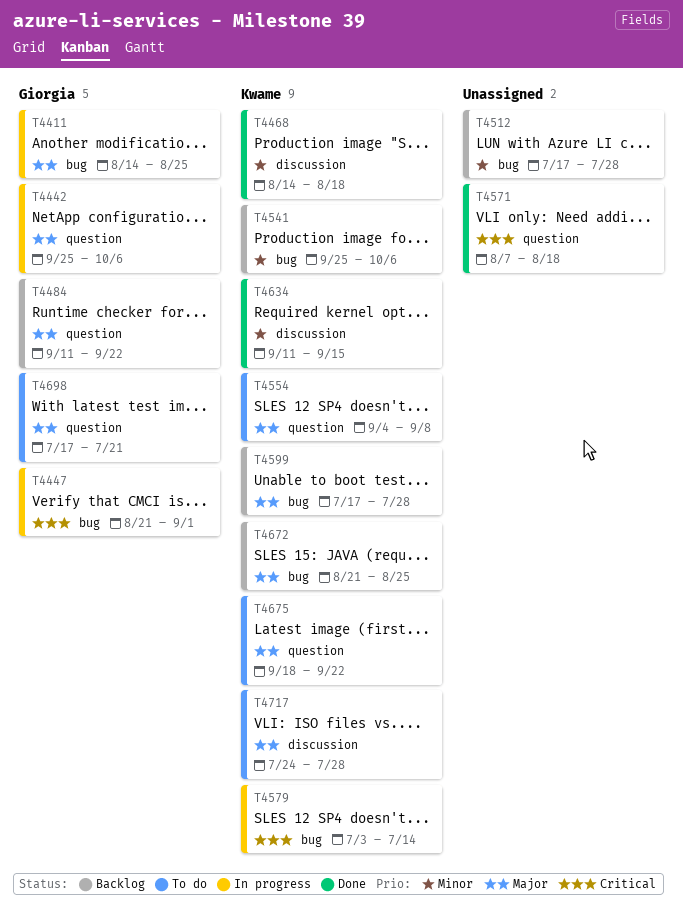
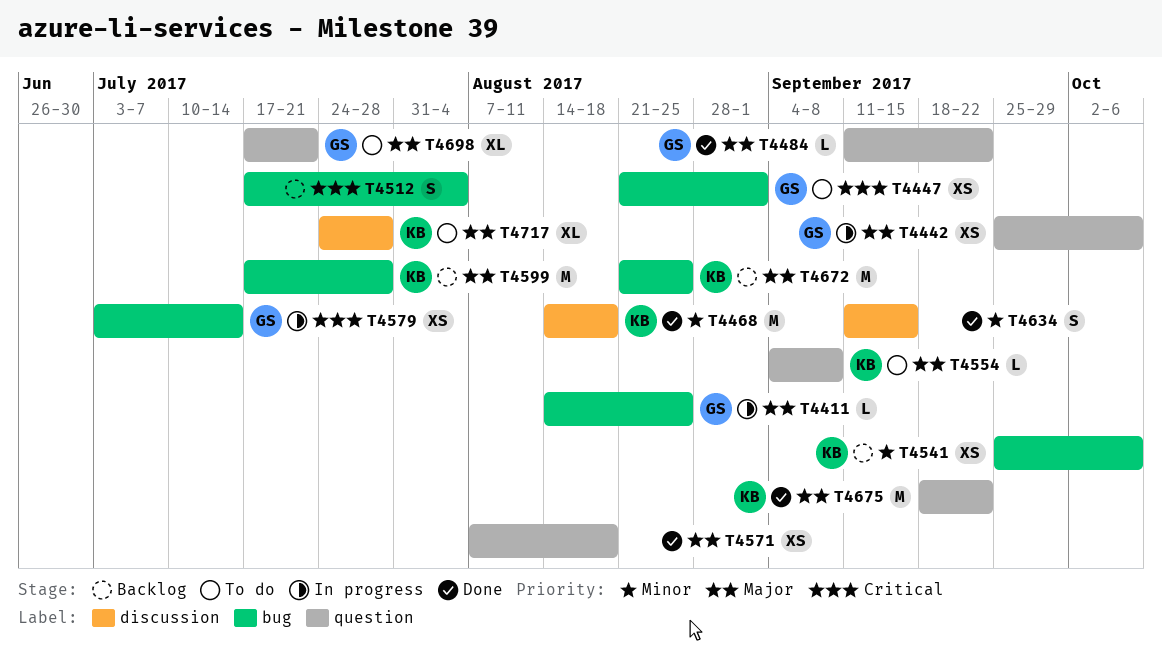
T4447, status: In progress -> To do
T4484, status: Backlog -> Done
T4512, priority: Minor -> Critical
T4512, due: Jul 28 -> Aug 4
T4571, priority: Critical -> Major
T4579, owner: Kwame -> Giorgia
T4634, owner: Kwame -> none
T4675, status: To do -> Done

